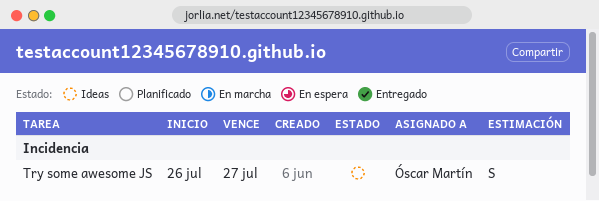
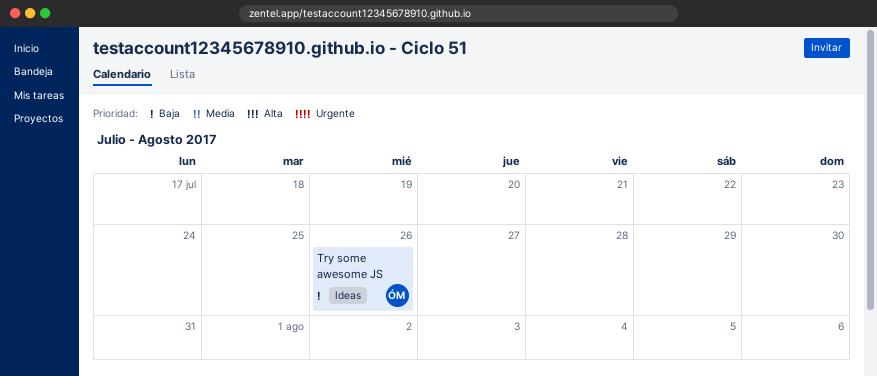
Try some awesome JS, due: Jul 27 -> Jul 26

